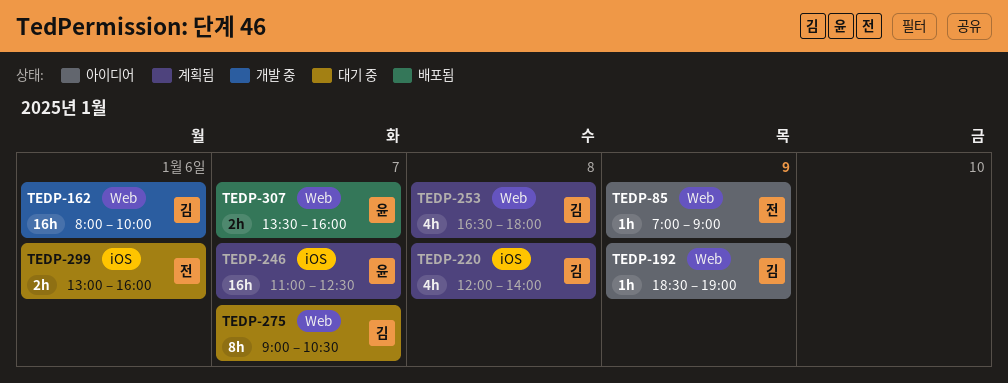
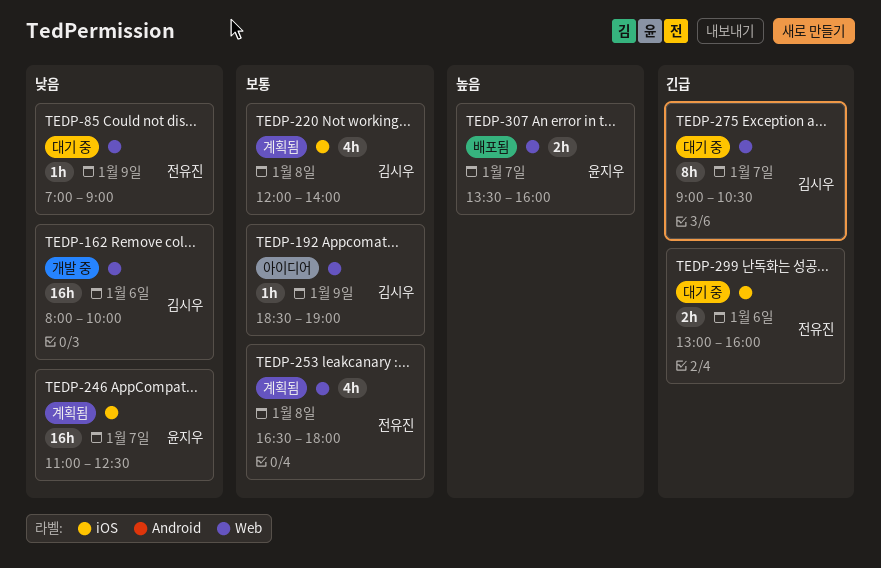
TEDP-85, status: 아이디어 -> 대기 중
TEDP-253, owner: 김시우 -> 전유진

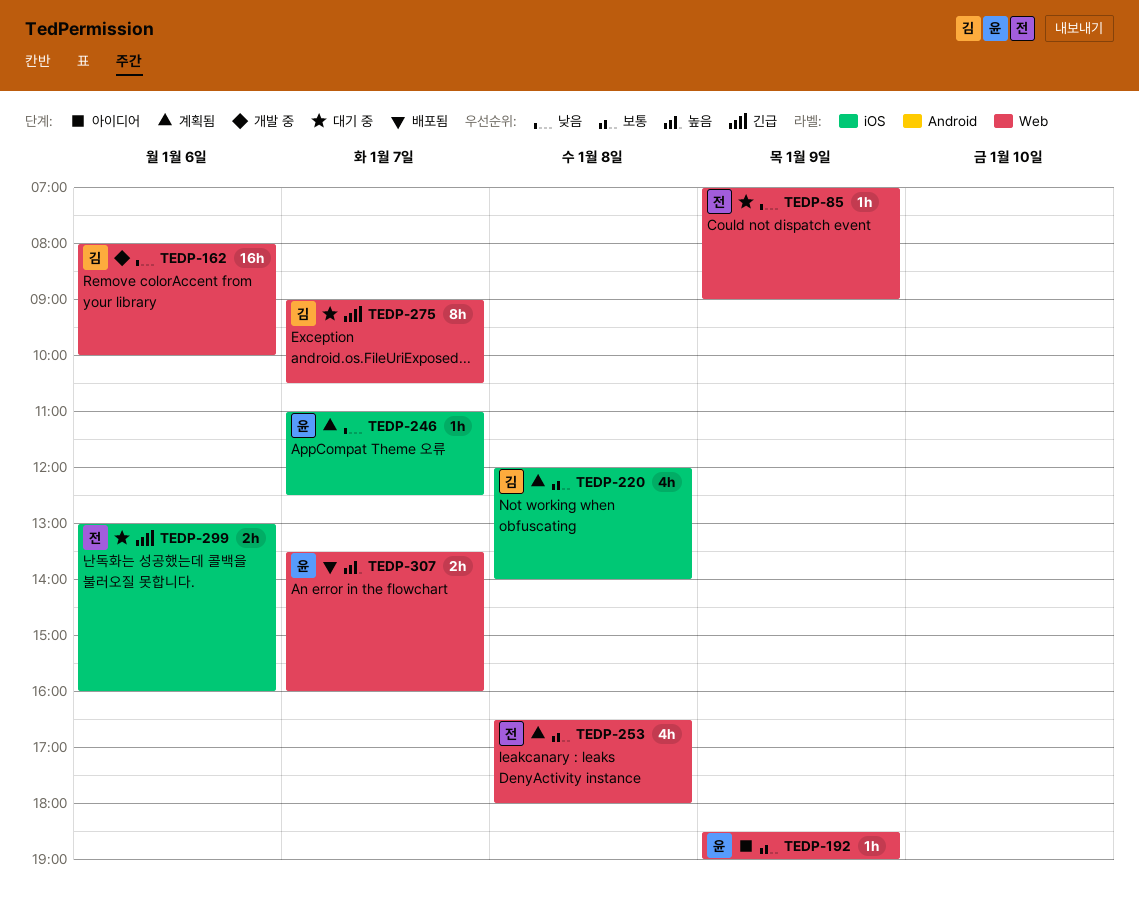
TEDP-192, owner: 김시우 -> 윤지우
TEDP-246, estimate: 16h -> 1h

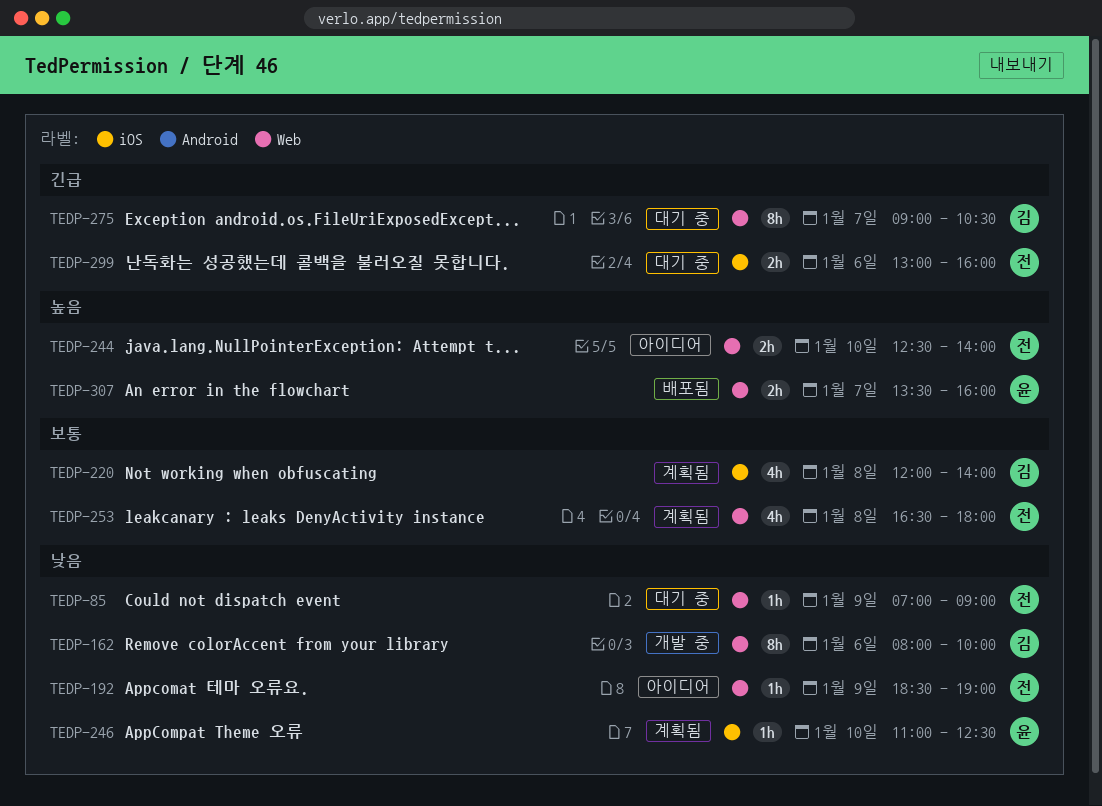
TEDP-162, estimate: 16h -> 8h
TEDP-192, owner: 윤 -> 전
TEDP-192, priority: 보통 -> 낮음
TEDP-244: none -> present
TEDP-246, day: Jan 7 -> Jan 10

